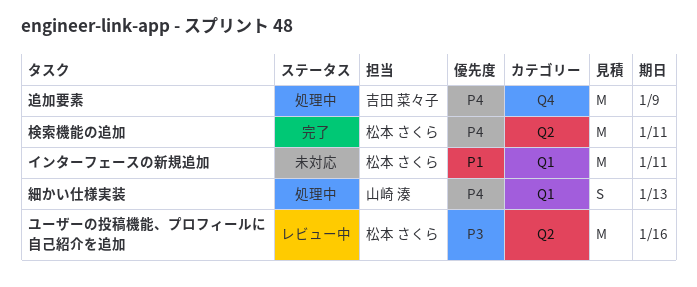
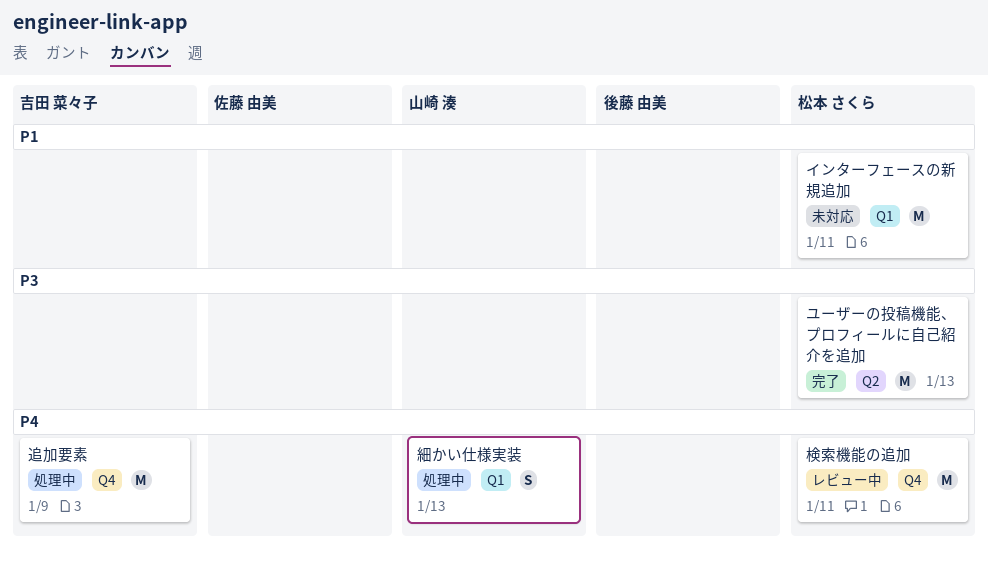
ユーザーの投稿機能、プロフィールに自己紹介を追加, status: レビュー中 -> 完了
ユーザーの投稿機能、プロフィールに自己紹介を追加, due: Jan 16 -> Jan 13
検索機能の追加, status: 完了 -> レビュー中
検索機能の追加, label: Q2 -> Q4

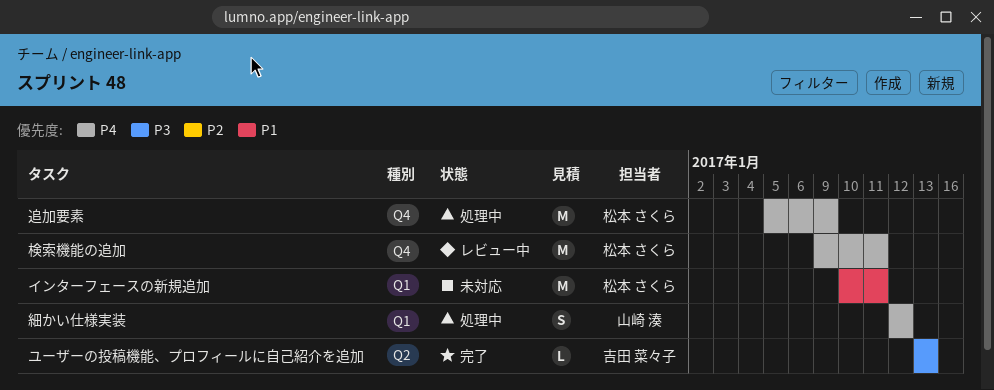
ユーザーの投稿機能、プロフィールに自己紹介を追加, owner: 松本 さくら -> 吉田 菜々子
ユーザーの投稿機能、プロフィールに自己紹介を追加, estimate: M -> L
細かい仕様実装, due: Jan 13 -> Jan 12
追加要素, owner: 吉田 菜々子 -> 松本 さくら

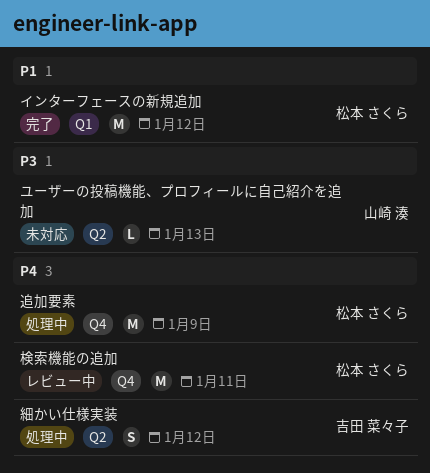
インターフェースの新規追加, status: 未対応 -> 完了
インターフェースの新規追加, due: Jan 11 -> Jan 12
ユーザーの投稿機能、プロフィールに自己紹介を追加, status: 完了 -> 未対応
ユーザーの投稿機能、プロフィールに自己紹介を追加, owner: 吉田 菜々子 -> 山崎 湊
細かい仕様実装, owner: 山崎 湊 -> 吉田 菜々子
細かい仕様実装, label: Q1 -> Q2

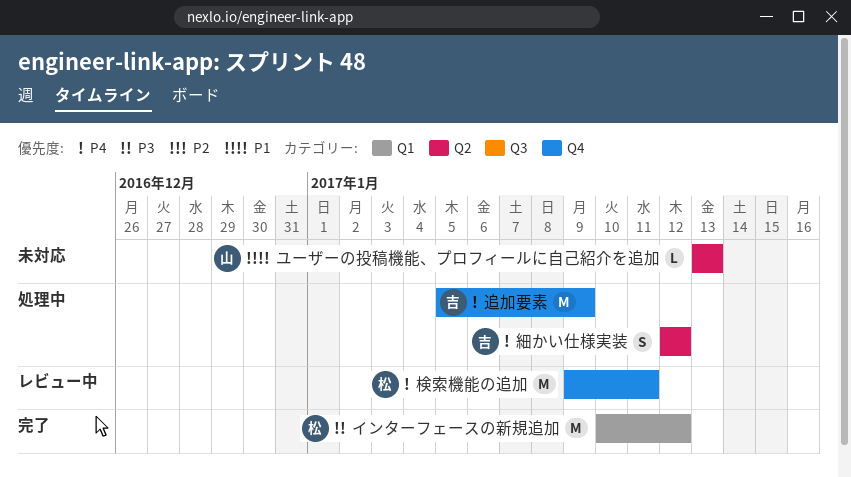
インターフェースの新規追加, priority: P1 -> P3
ユーザーの投稿機能、プロフィールに自己紹介を追加, priority: P3 -> P1
追加要素, owner: 松本 さくら -> 吉田 菜々子

